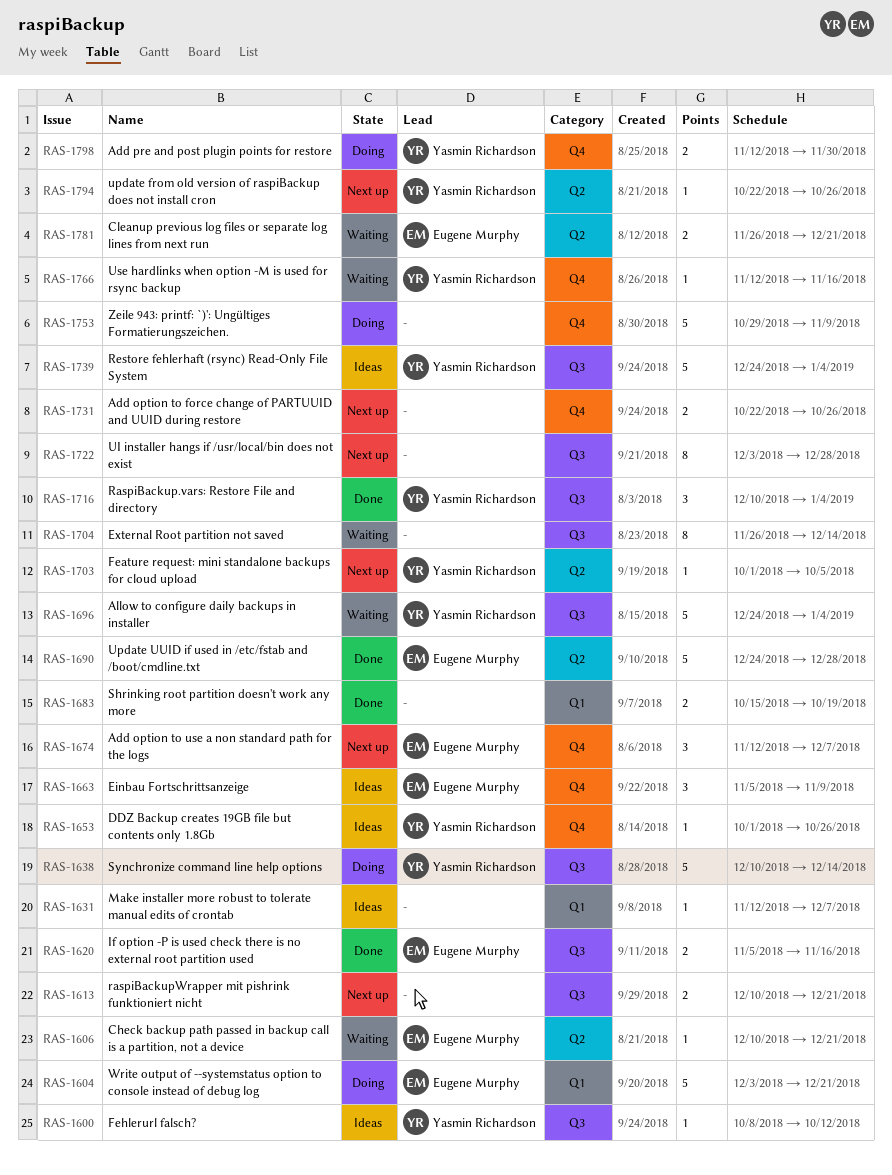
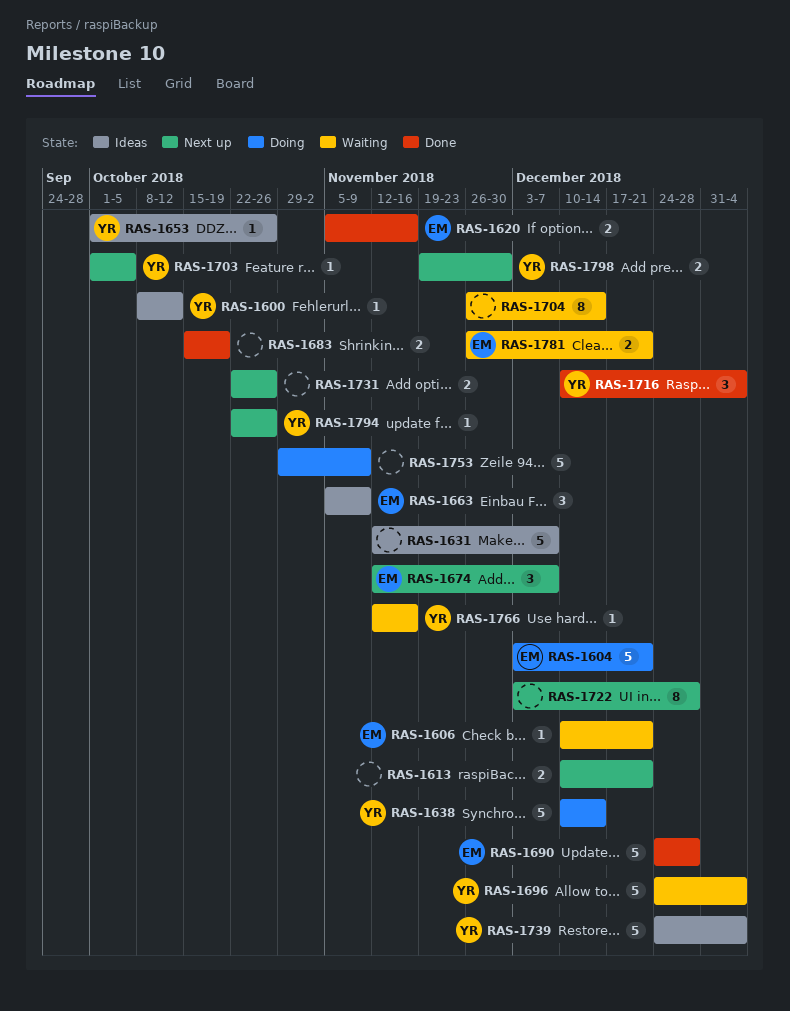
RAS-1631, estimate: 1 -> 5
RAS-1798, status: Doing -> Next up
RAS-1798, start: Nov 12 -> Nov 19

